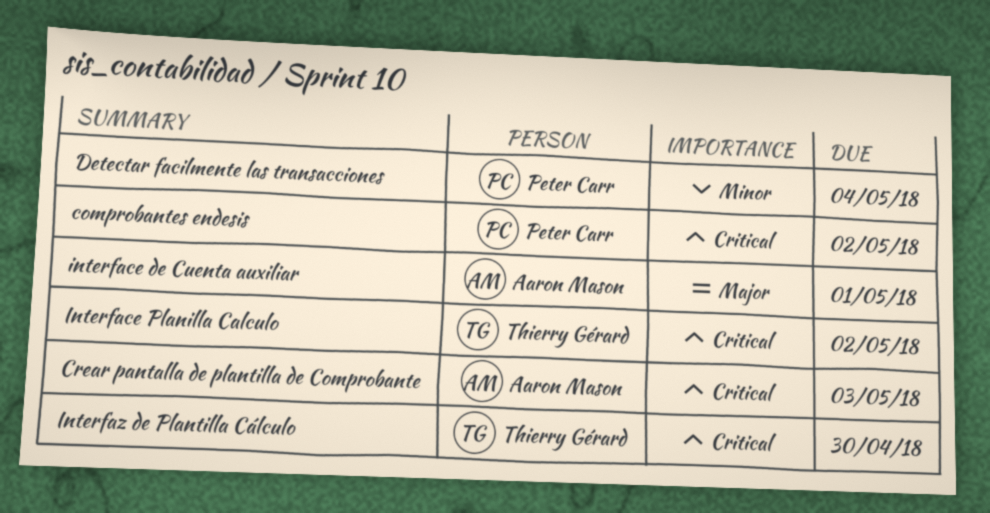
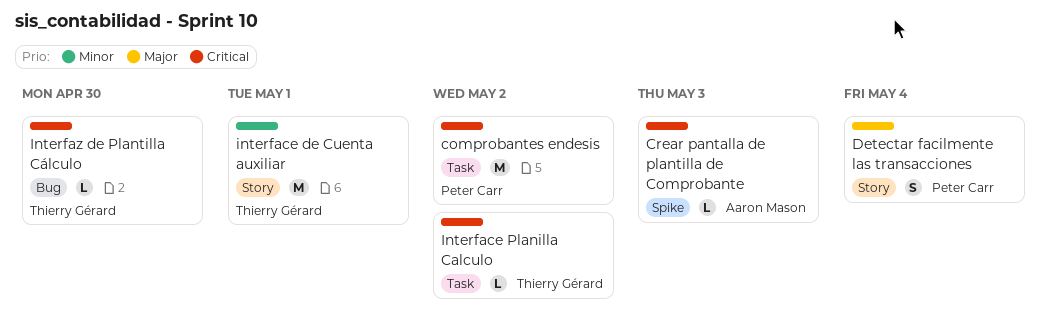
Detectar facilmente las transacciones, priority: Minor -> Major
interface de Cuenta auxiliar, owner: Aaron Mason -> Thierry Gérard
interface de Cuenta auxiliar, priority: Major -> Minor

